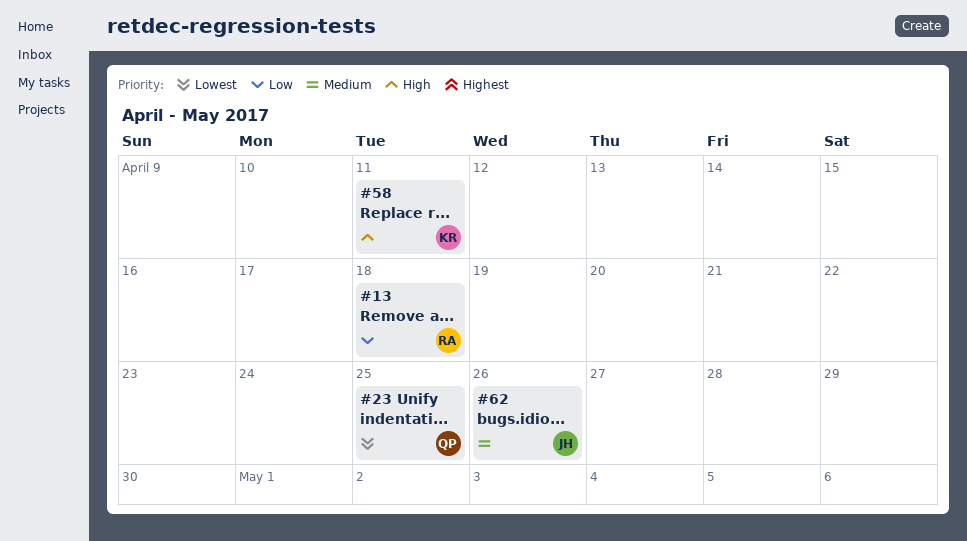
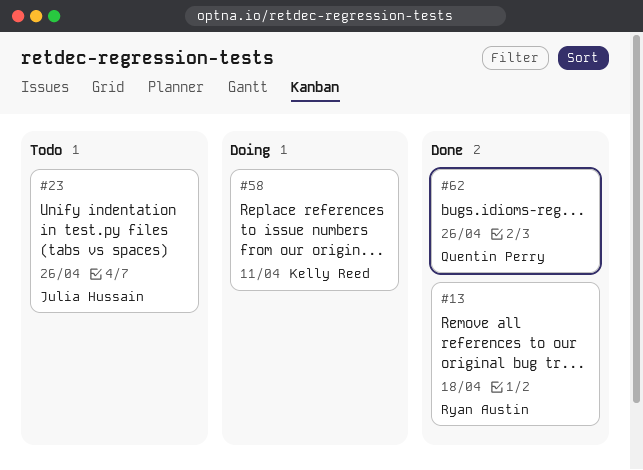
#23, owner: Quentin Perry -> Julia Hussain
#23, due: Apr 25 -> Apr 26
#62, owner: Julia Hussain -> Quentin Perry

